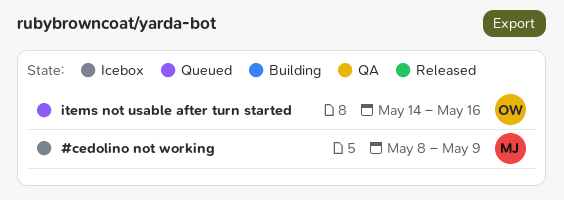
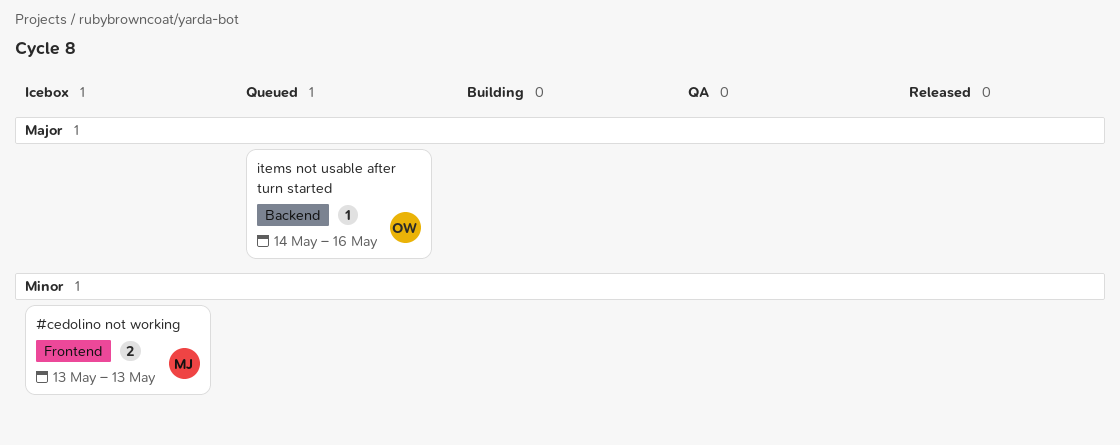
#cedolino not working, start: May 8 -> May 13
#cedolino not working, due: May 9 -> May 13

